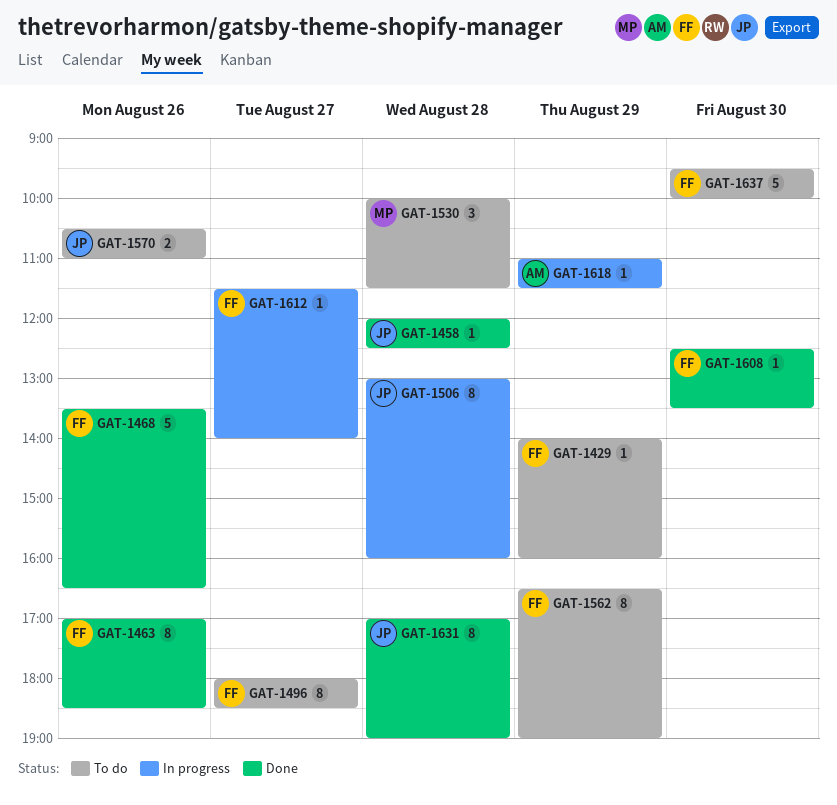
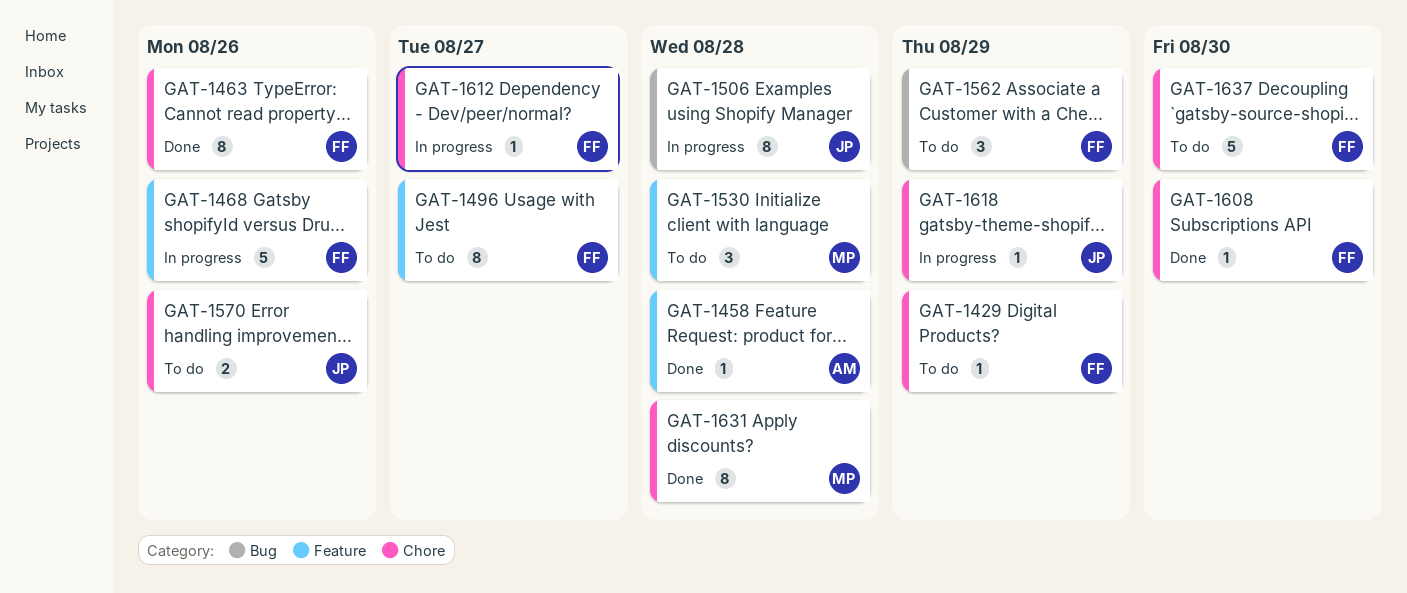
GAT-1458, owner: JP -> AM
GAT-1468, status: Done -> In progress
GAT-1562, estimate: 8 -> 3
GAT-1618, owner: AM -> JP
GAT-1631, owner: JP -> MP

